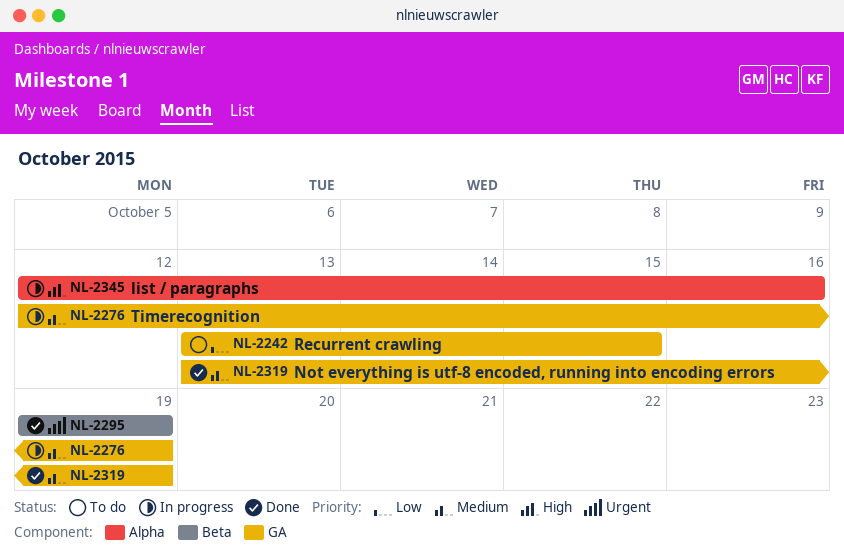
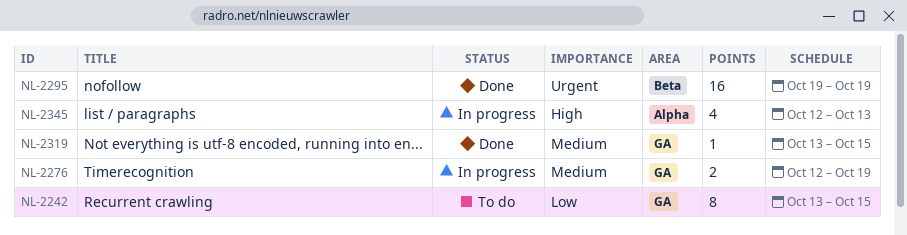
NL-2319, due: Oct 19 -> Oct 15
NL-2345, due: Oct 16 -> Oct 13

